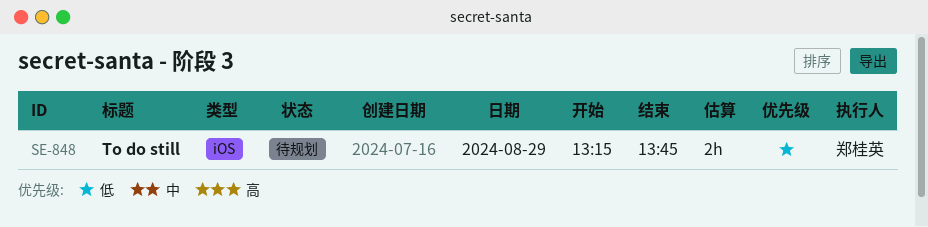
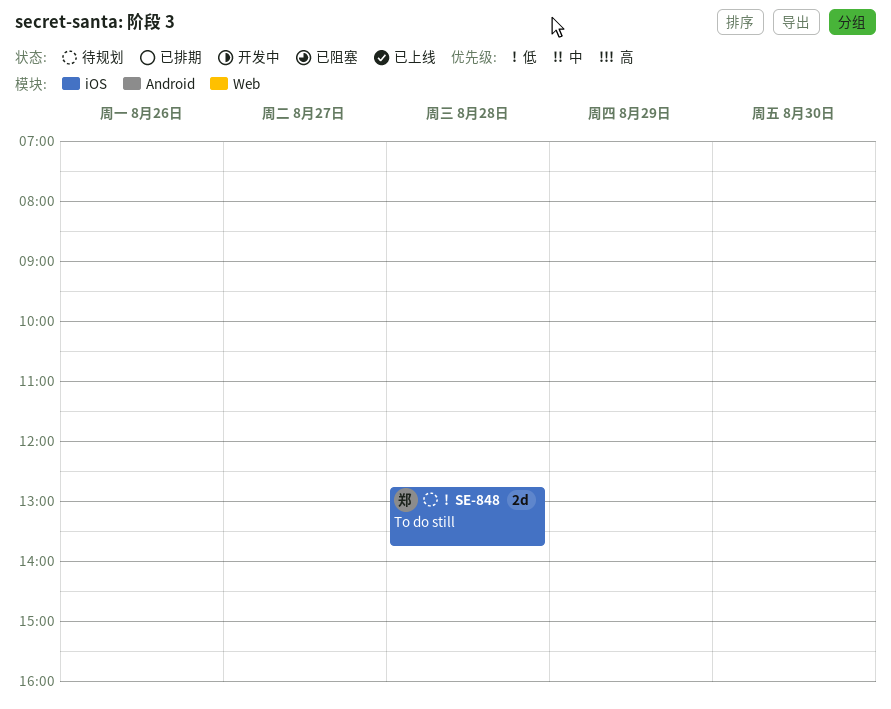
SE-848, estimate: 2h -> 2d
SE-848, day: Aug 29 -> Aug 28
SE-848, begins: 13:15 -> 12:45

